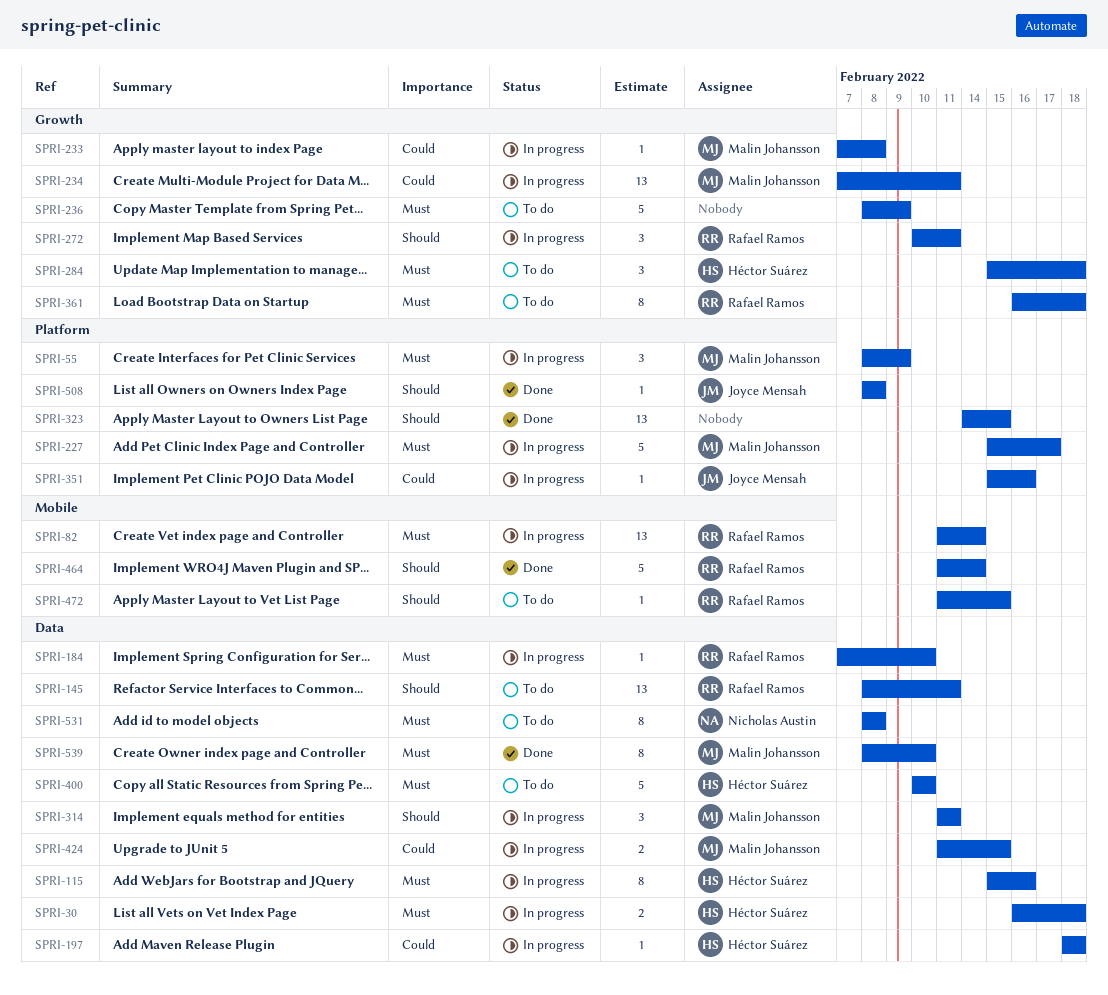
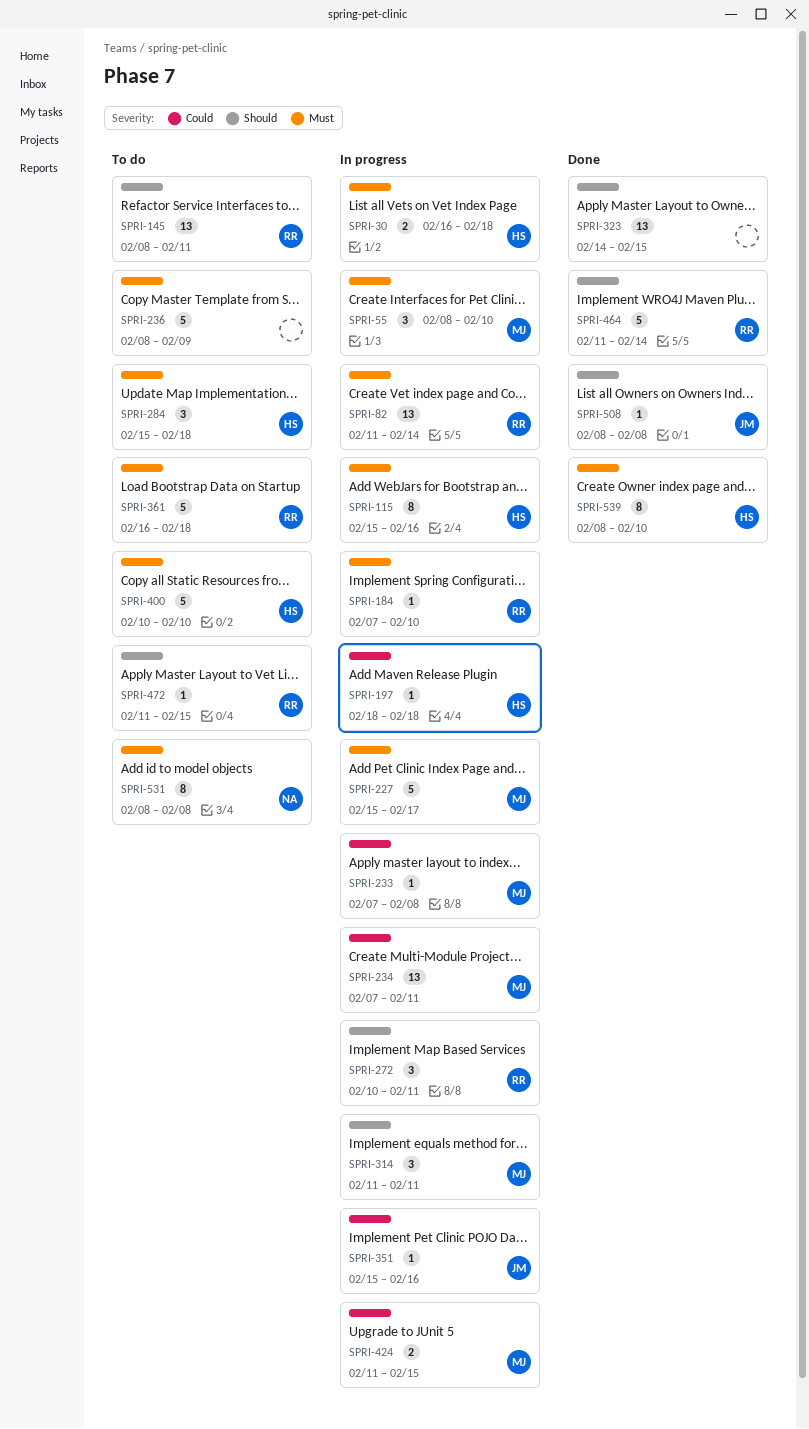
SPRI-55, due: Feb 9 -> Feb 10
SPRI-361, estimate: 8 -> 5
SPRI-539, owner: Malin Johansson -> Héctor Suárez

